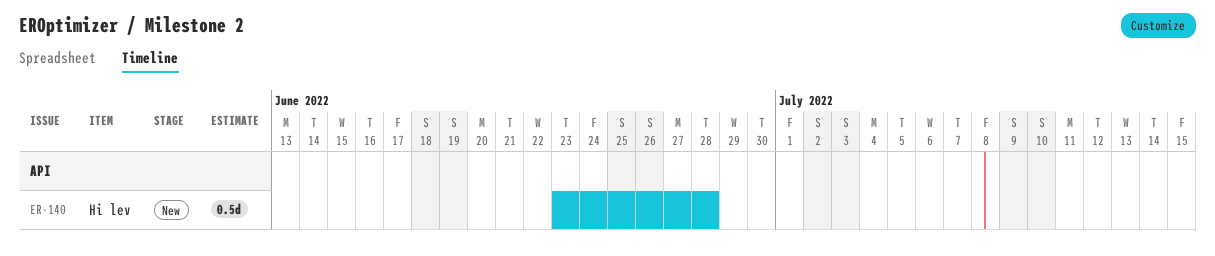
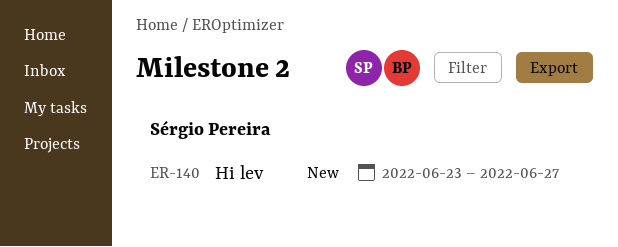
ER-140, due: Jun 28 -> Jun 27

